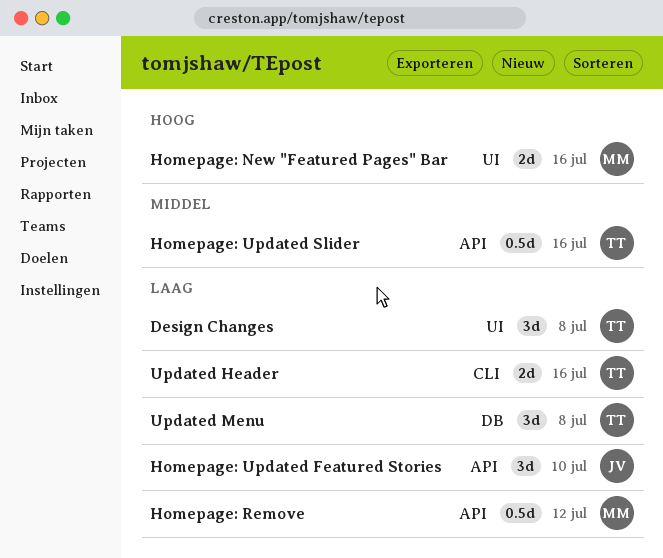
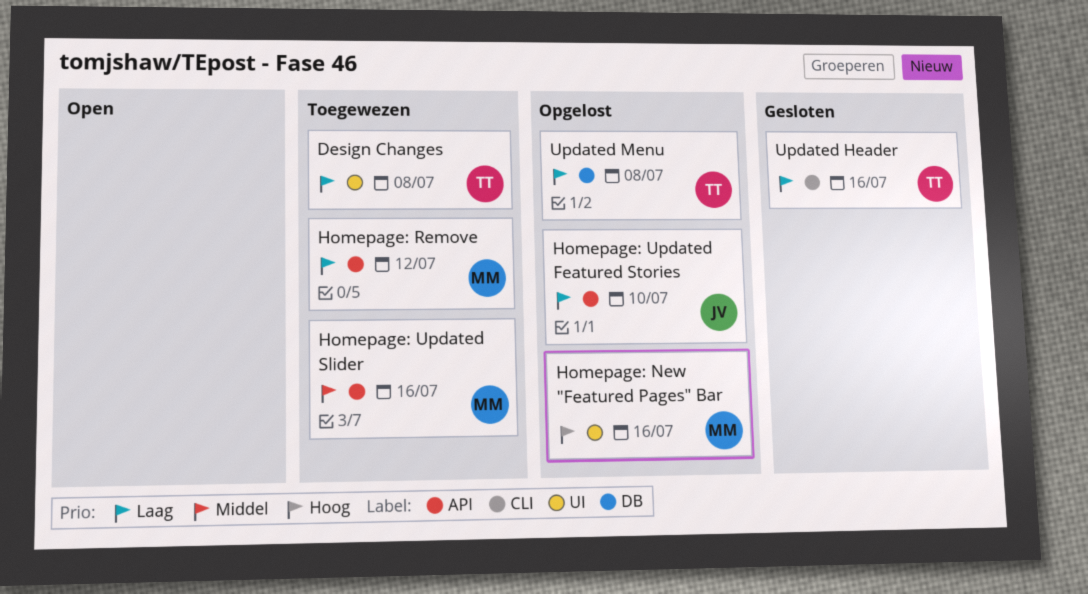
Homepage: Updated Slider, owner: TT -> MM

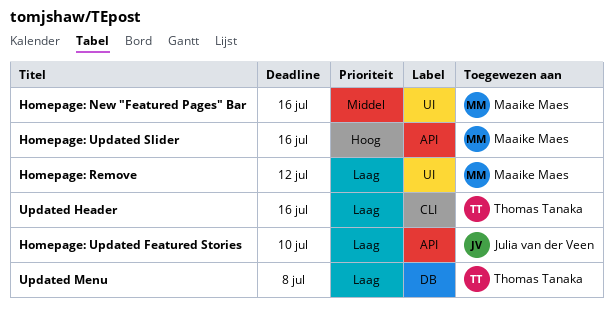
Design Changes: present -> none
Homepage: New "Featured Pages" Bar, priority: Hoog -> Middel
Homepage: Remove, label: API -> UI
Homepage: Updated Slider, priority: Middel -> Hoog

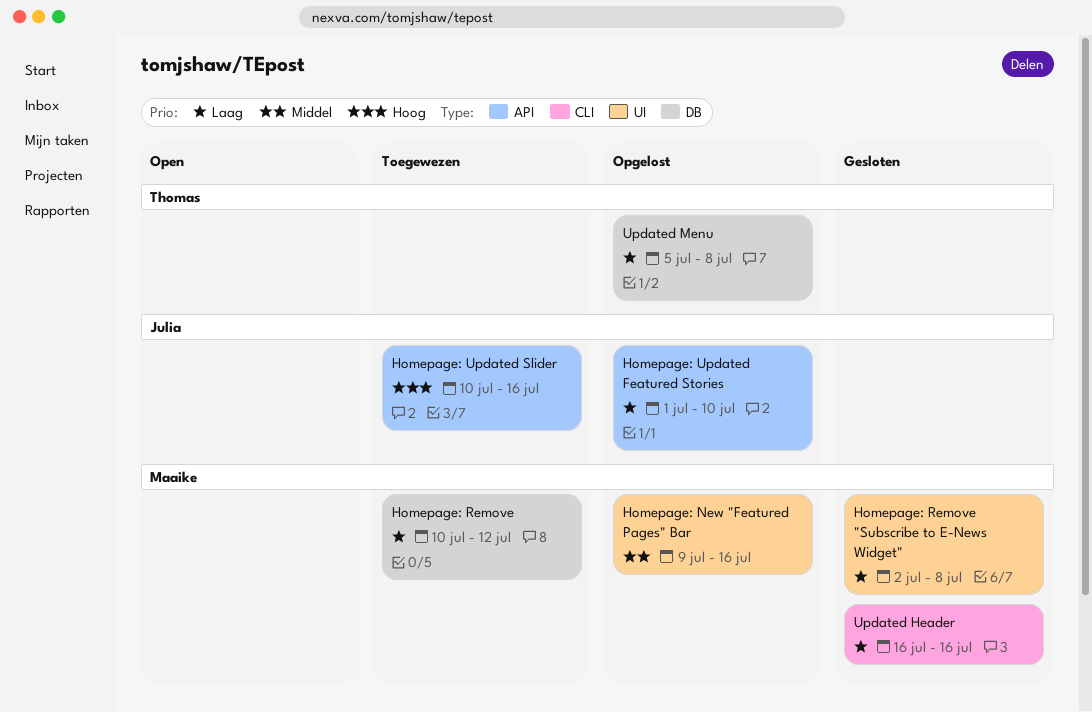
Homepage: Remove, label: UI -> DB
Homepage: Remove "Subscribe to E-News Widget": none -> present
Homepage: Updated Slider, owner: Maaike Maes -> Julia van der Veen
Updated Header, owner: Thomas Tanaka -> Maaike Maes

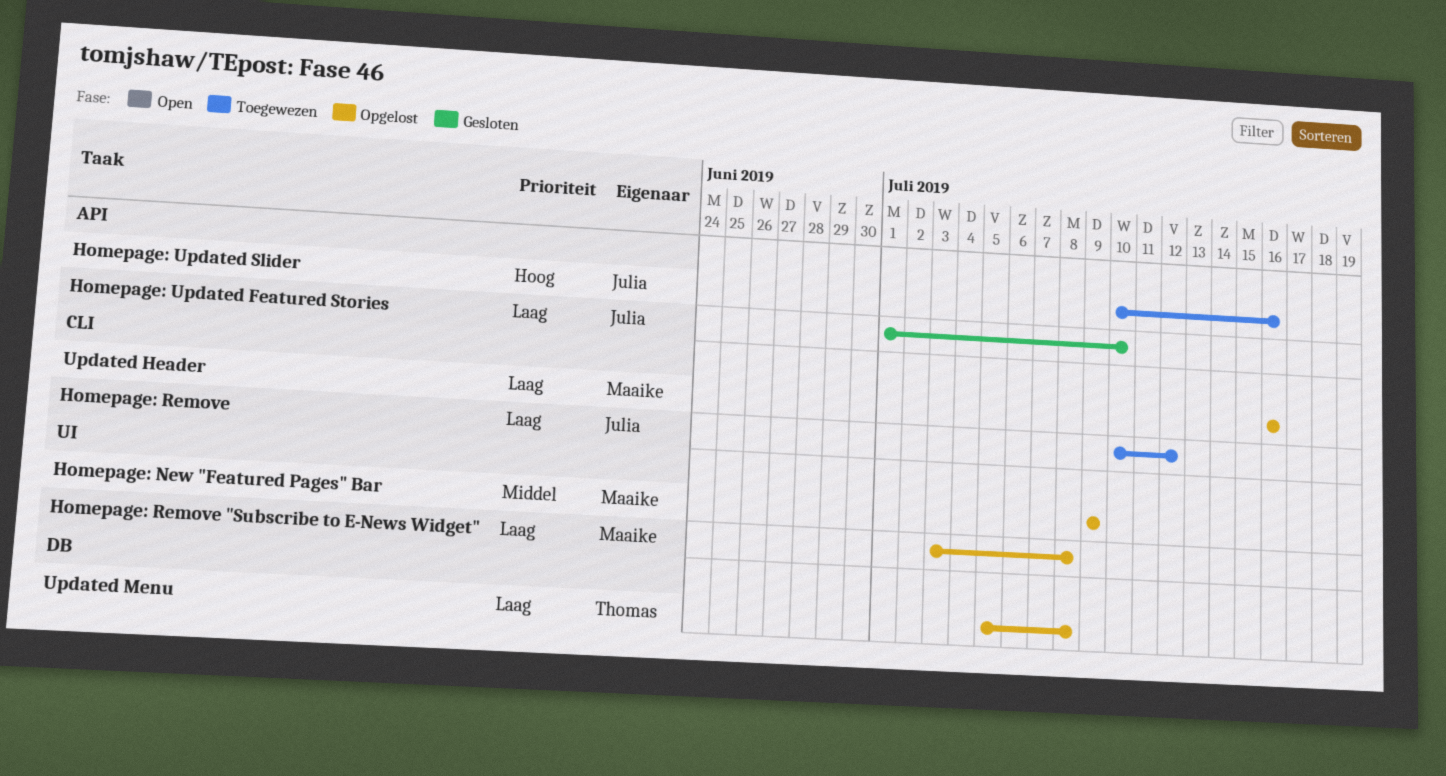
Homepage: New "Featured Pages" Bar, due: Jul 16 -> Jul 9
Homepage: Remove, owner: Maaike -> Julia
Homepage: Remove, label: DB -> CLI
Homepage: Remove "Subscribe to E-News Widget", status: Gesloten -> Opgelost
Homepage: Remove "Subscribe to E-News Widget", start: Jul 2 -> Jul 3
Homepage: Updated Featured Stories, status: Opgelost -> Gesloten
Updated Header, status: Gesloten -> Opgelost

